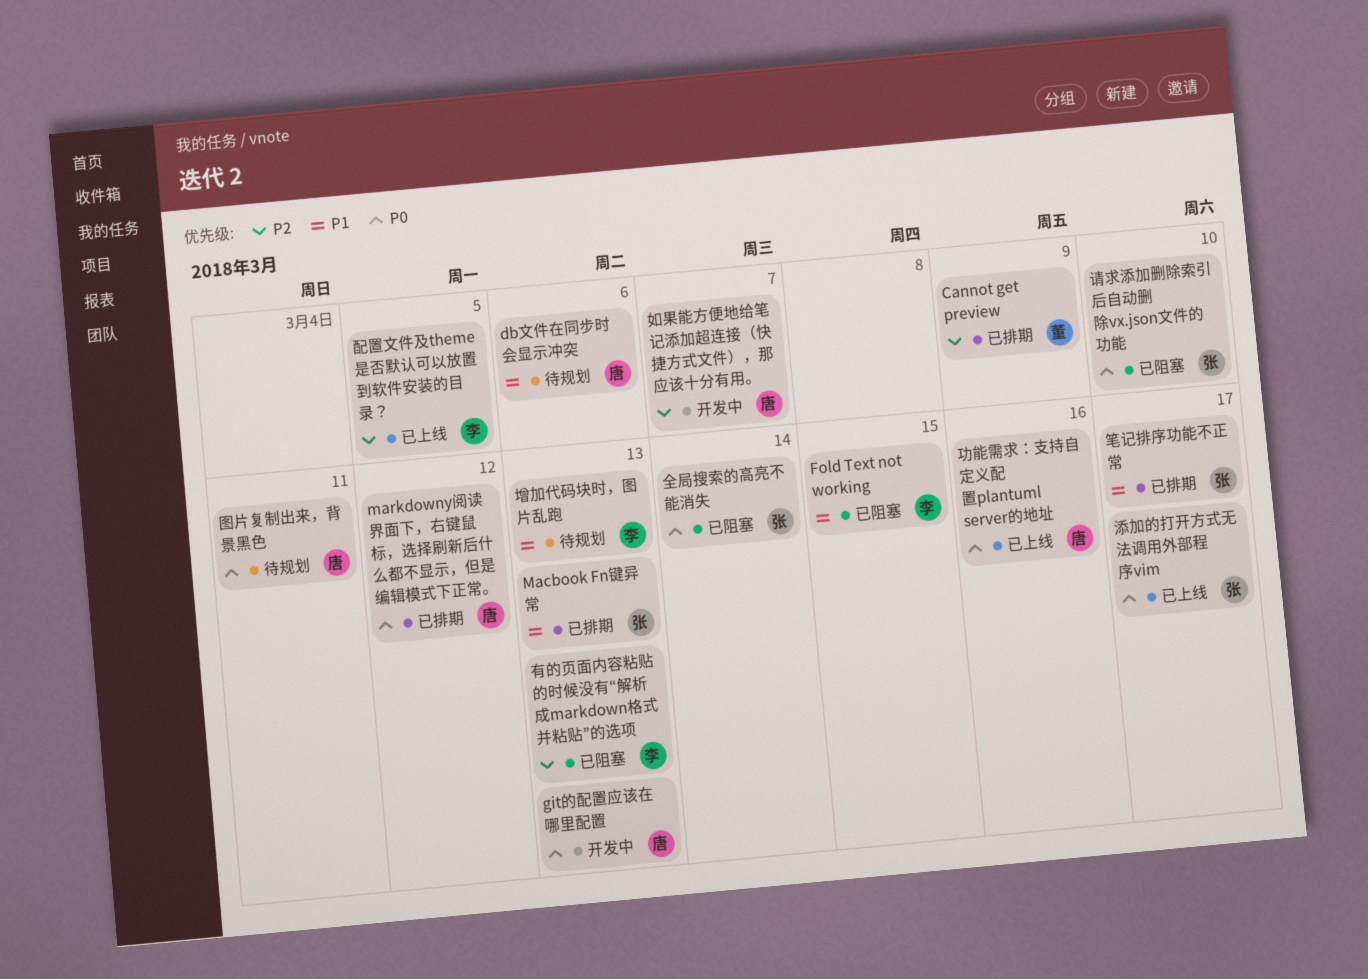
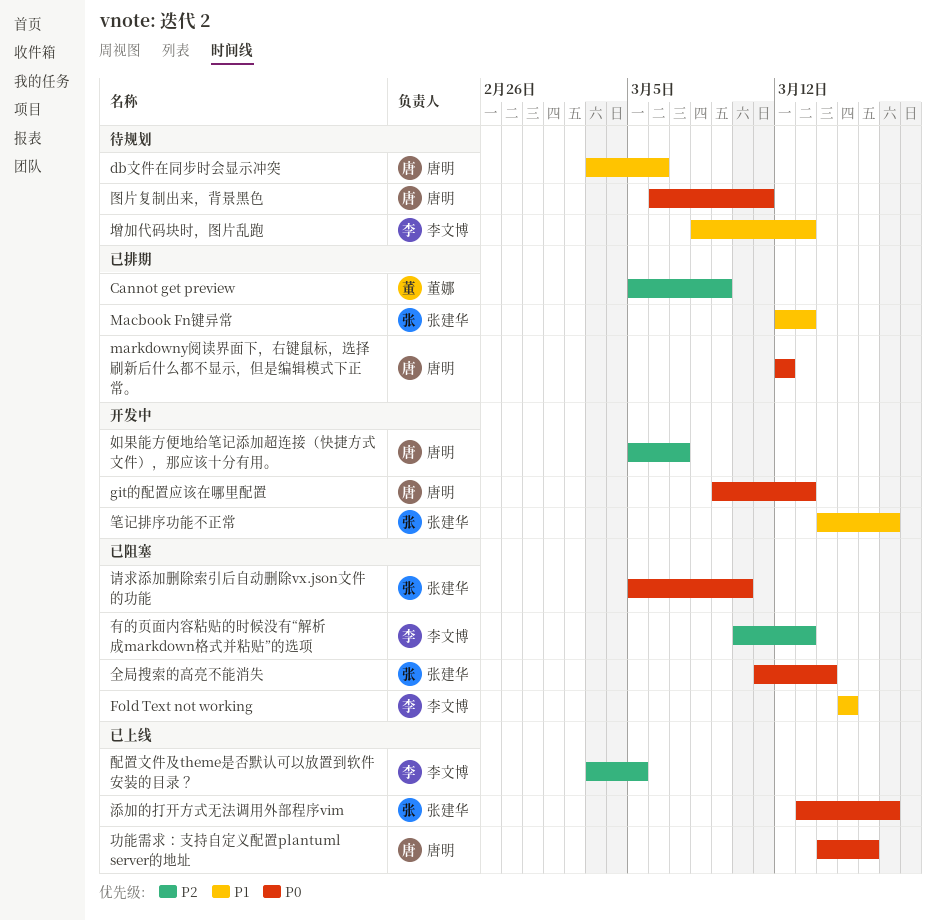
笔记排序功能不正常, status: 已排期 -> 开发中

